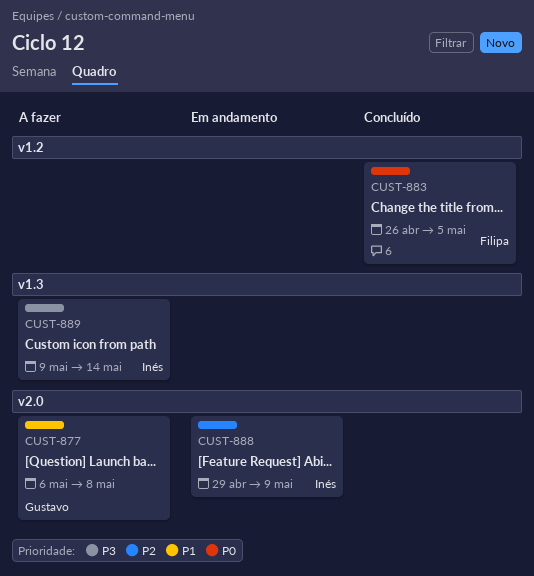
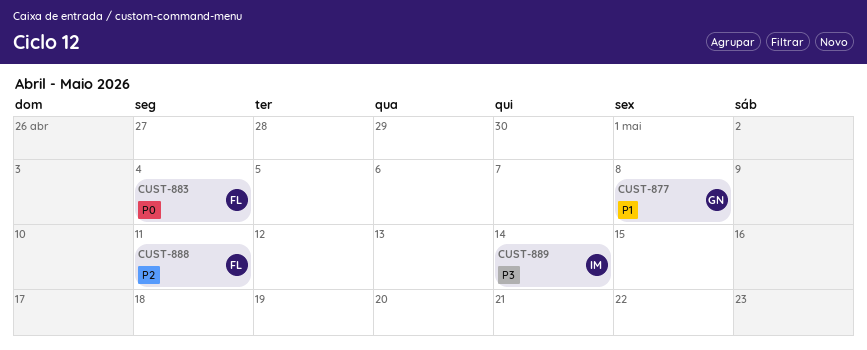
CUST-883, due: May 5 -> May 4
CUST-888, owner: Inés -> Filipa
CUST-888, due: May 9 -> May 11

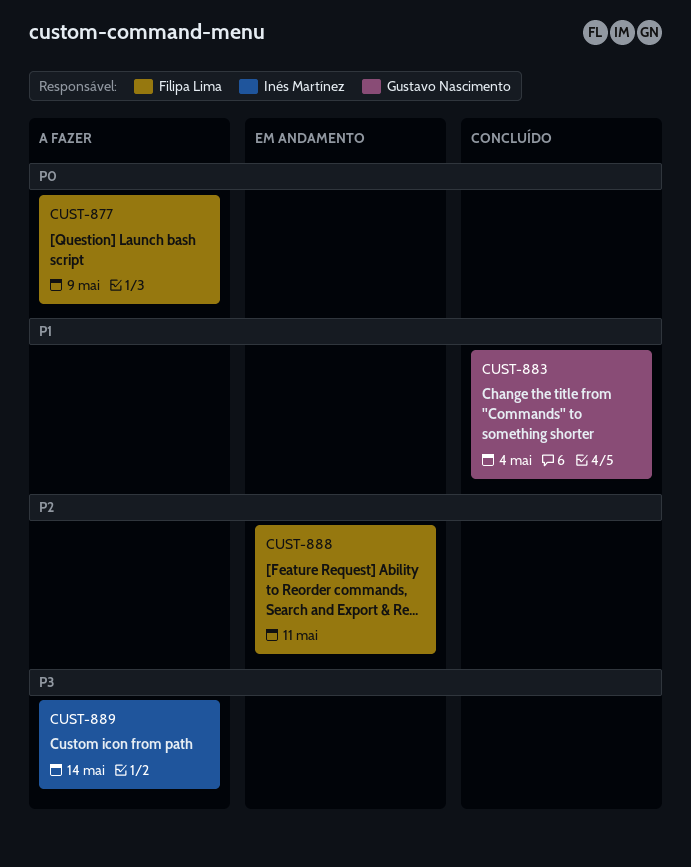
CUST-877, owner: Gustavo Nascimento -> Filipa Lima
CUST-877, priority: P1 -> P0
CUST-877, due: May 8 -> May 9
CUST-883, owner: Filipa Lima -> Gustavo Nascimento
CUST-883, priority: P0 -> P1

